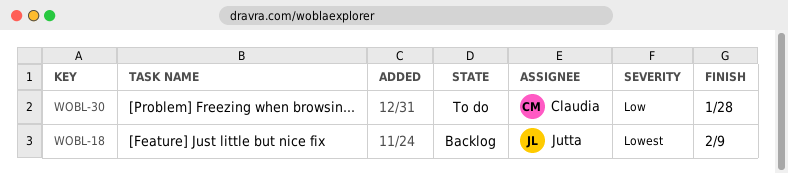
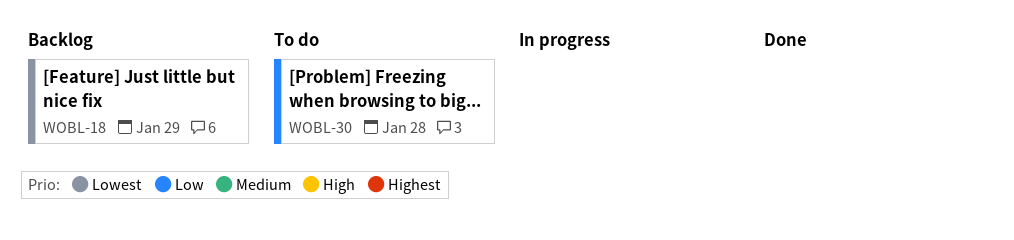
WOBL-18, due: Feb 9 -> Jan 29

